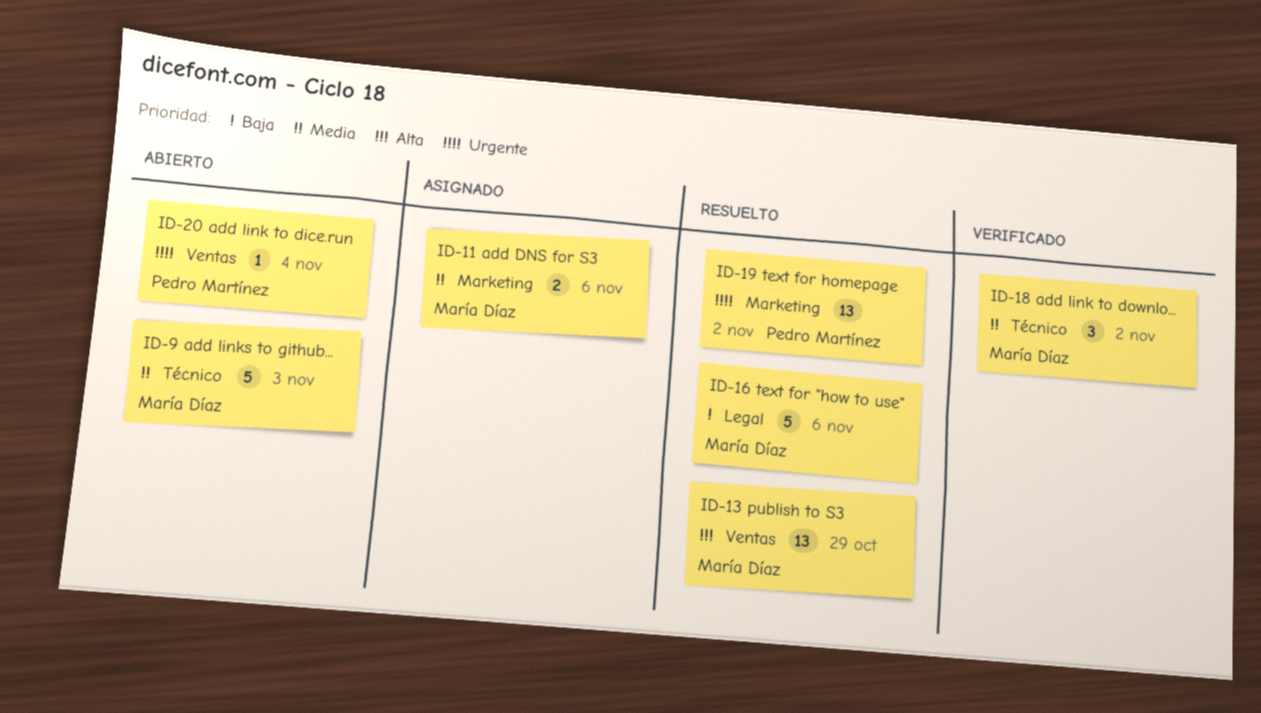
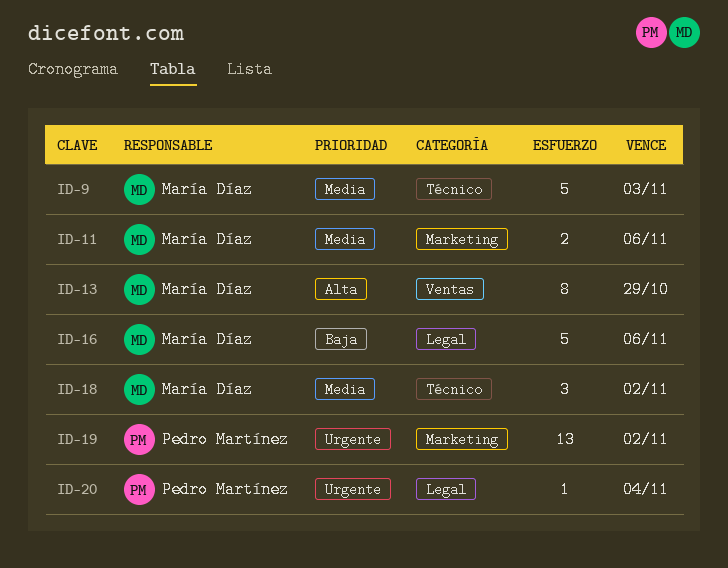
ID-13, estimate: 13 -> 8
ID-20, label: Ventas -> Legal

